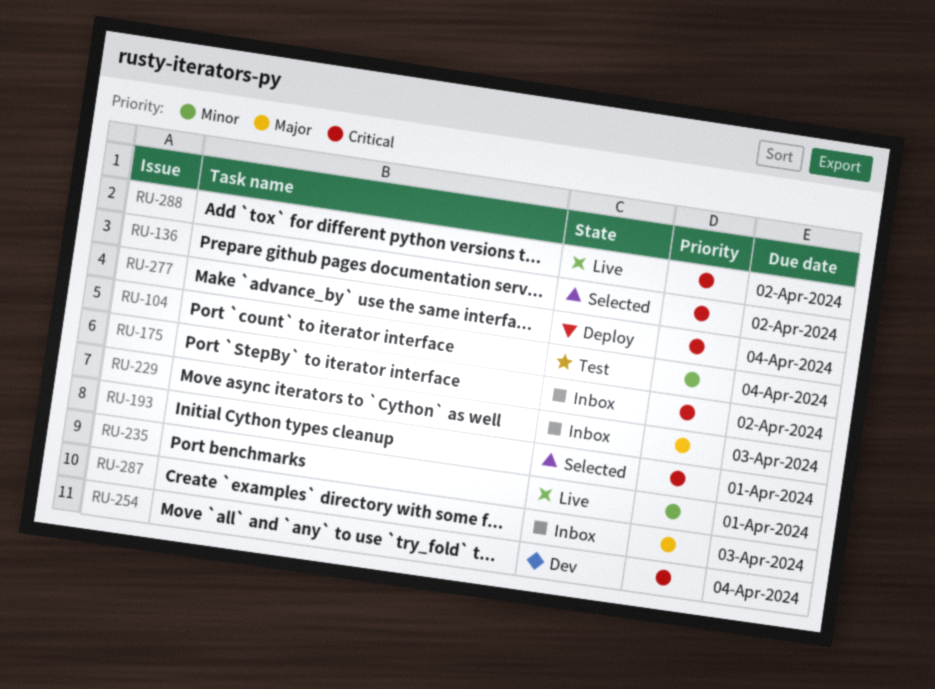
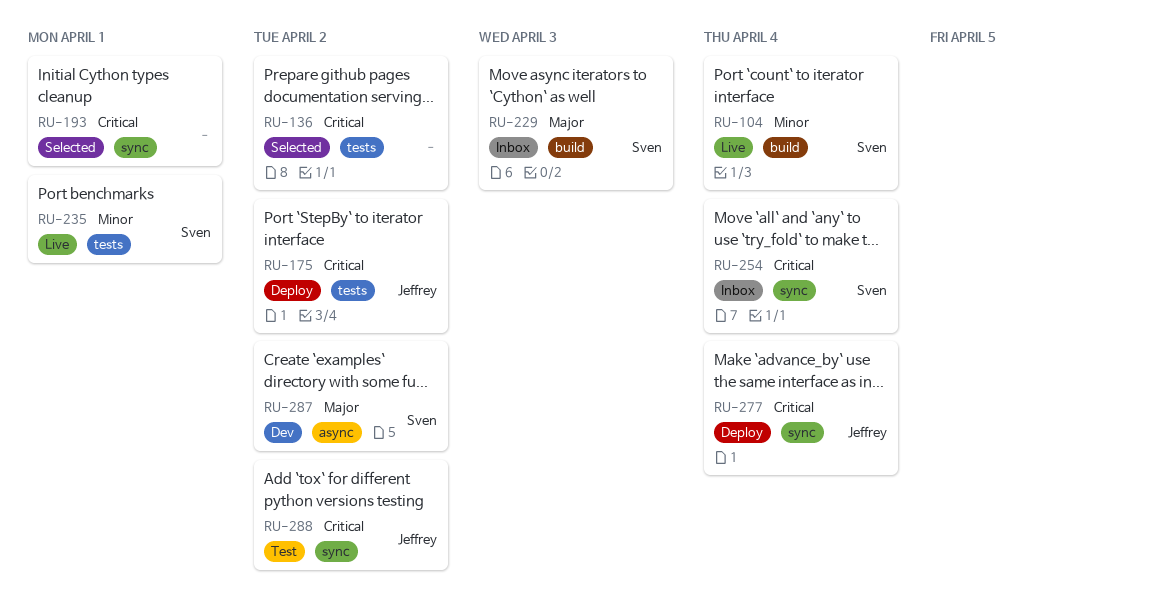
RU-104, status: Test -> Live
RU-175, status: Inbox -> Deploy
RU-254, status: Dev -> Inbox
RU-287, status: Inbox -> Dev
RU-287, due: Apr 3 -> Apr 2
RU-288, status: Live -> Test

